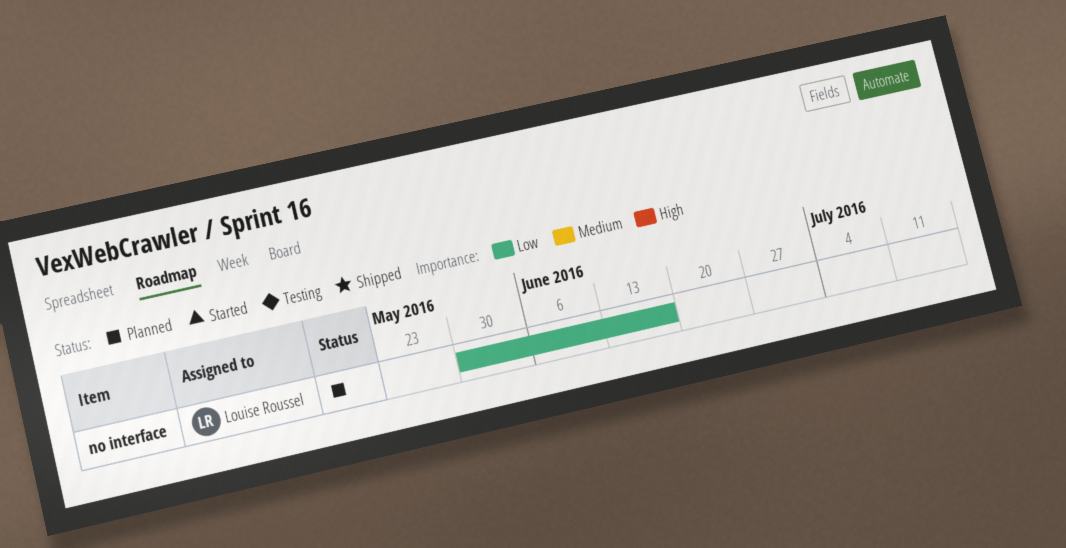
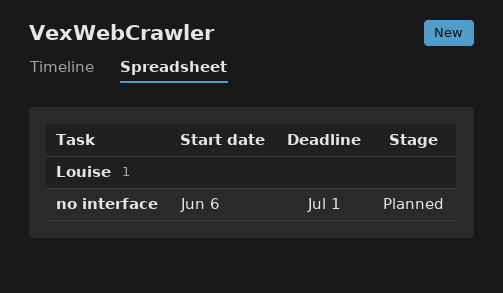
no interface, start: May 30 -> Jun 6
no interface, due: Jun 17 -> Jul 1

